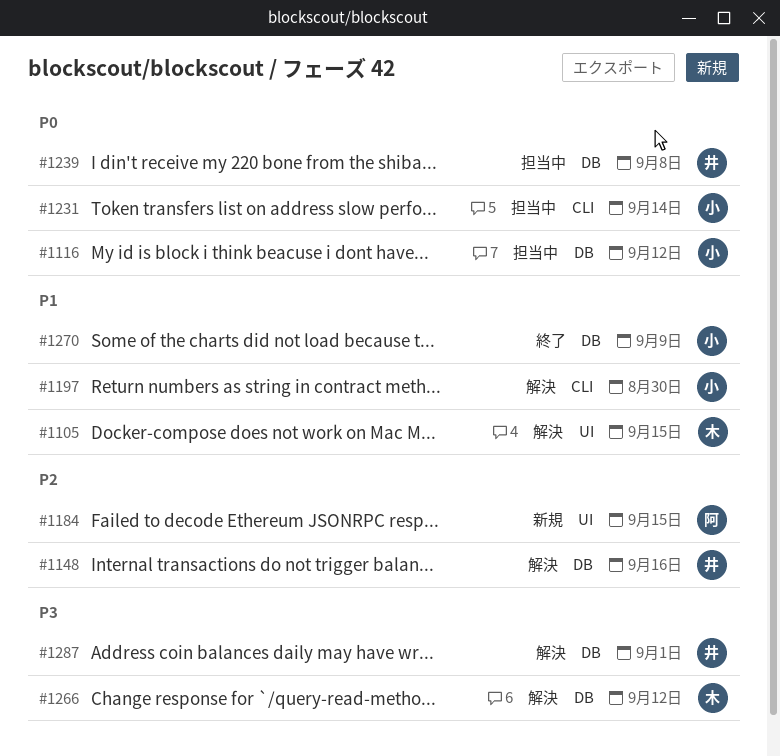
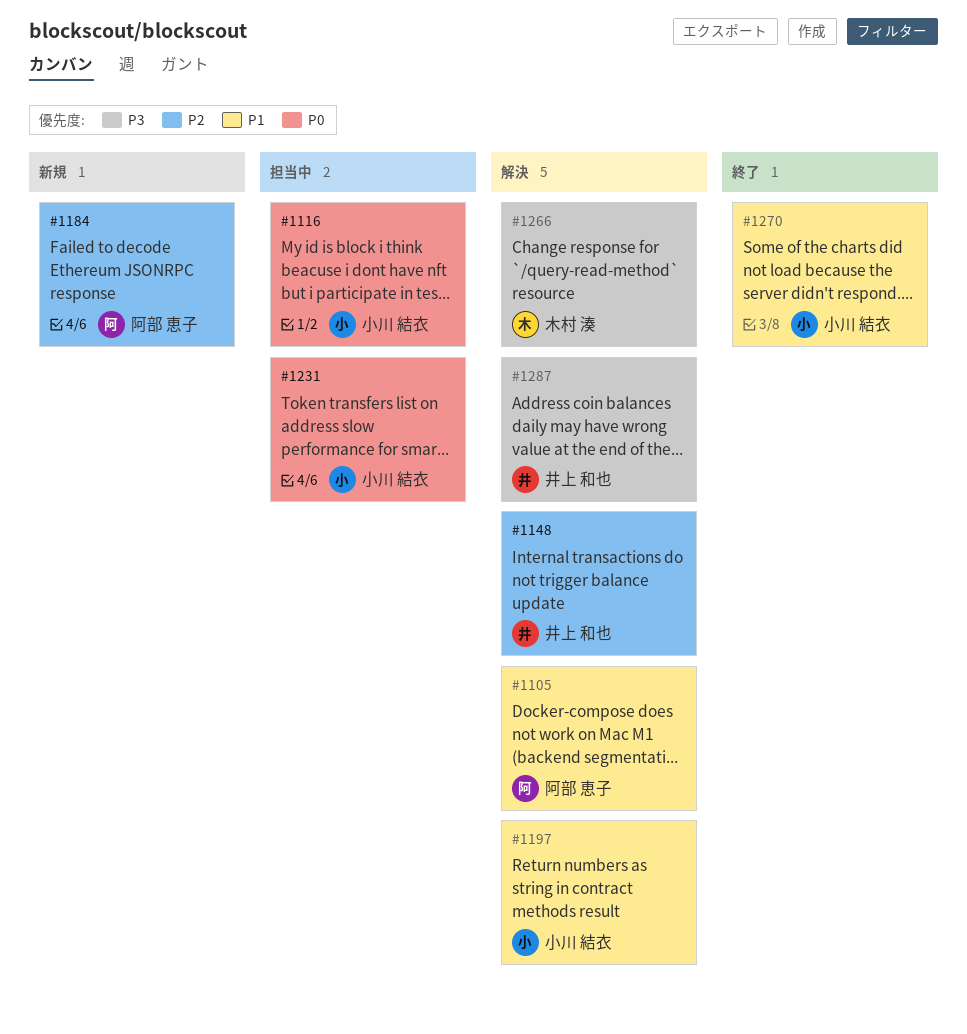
#1105, owner: 木村 湊 -> 阿部 恵子
#1239: present -> none

